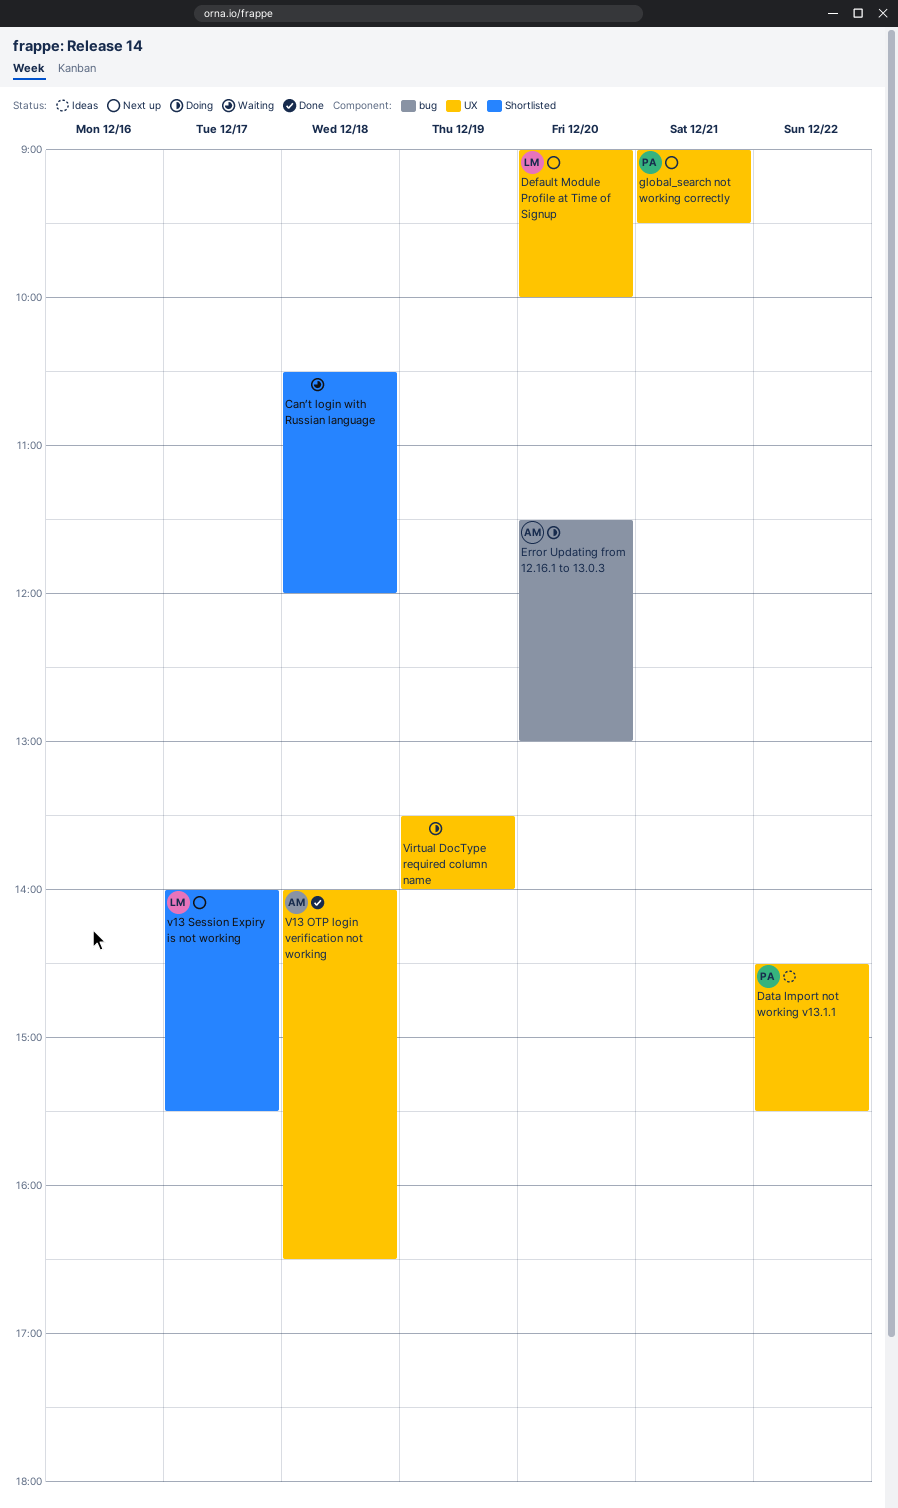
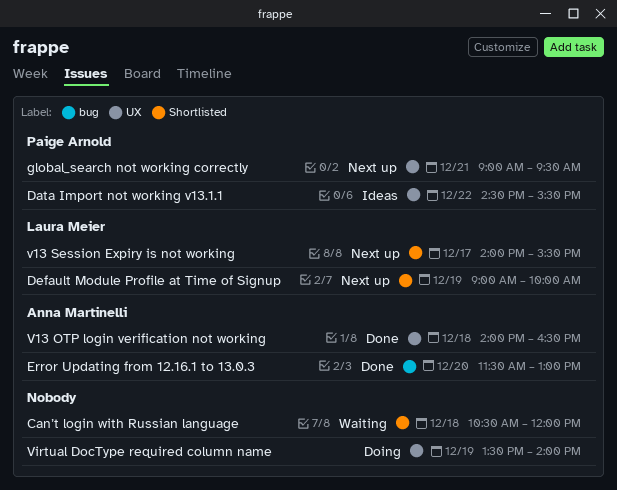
Default Module Profile at Time of Signup, label: UX -> Shortlisted
Default Module Profile at Time of Signup, day: Dec 20 -> Dec 19
Error Updating from 12.16.1 to 13.0.3, status: Doing -> Done

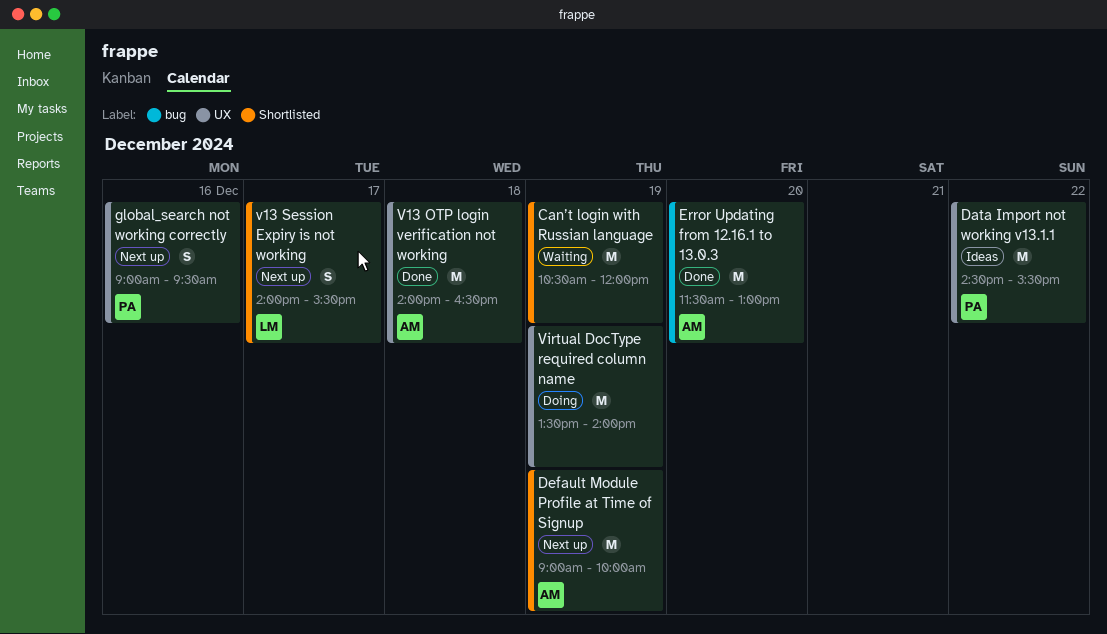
Can’t login with Russian language, day: Dec 18 -> Dec 19
Default Module Profile at Time of Signup, owner: Laura Meier -> Anna Martinelli
global_search not working correctly, day: Dec 21 -> Dec 16

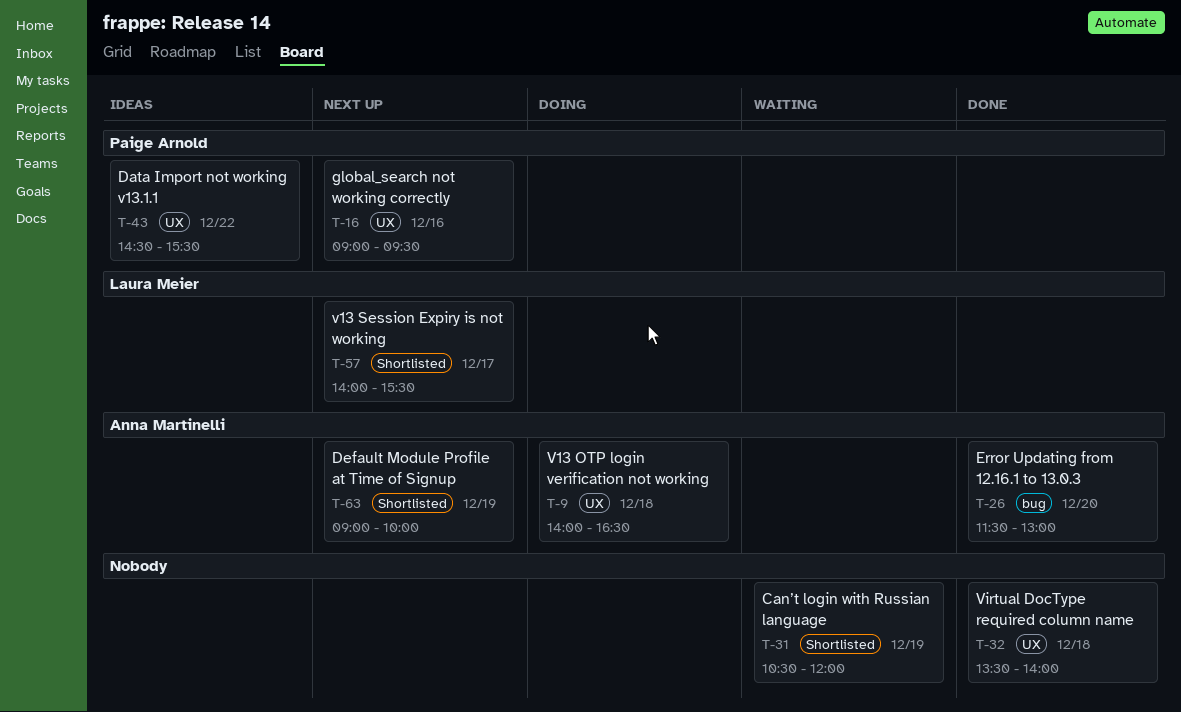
V13 OTP login verification not working, status: Done -> Doing
Virtual DocType required column name, status: Doing -> Done
Virtual DocType required column name, day: Dec 19 -> Dec 18

